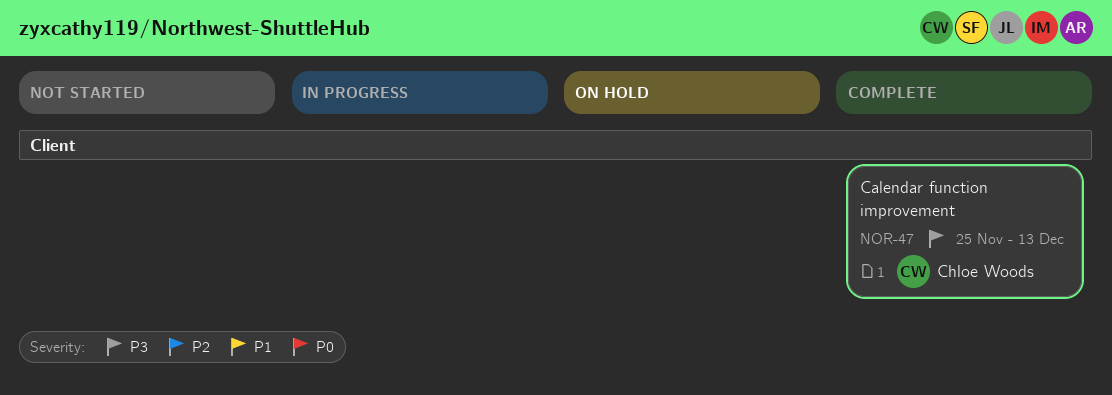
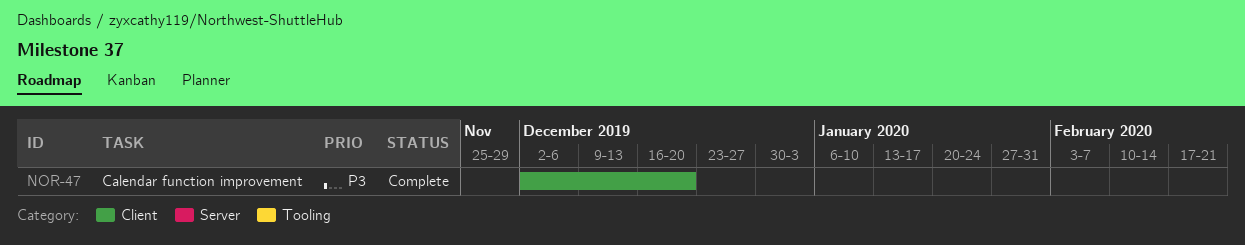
NOR-47, start: Nov 25 -> Dec 2
NOR-47, due: Dec 13 -> Dec 20

